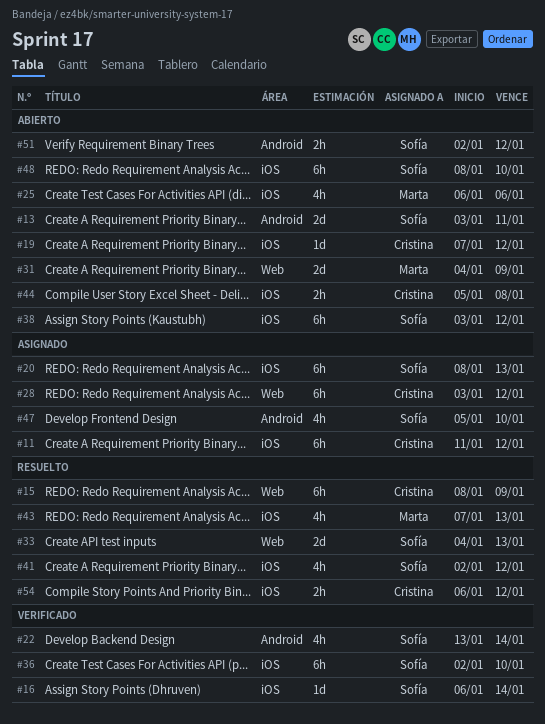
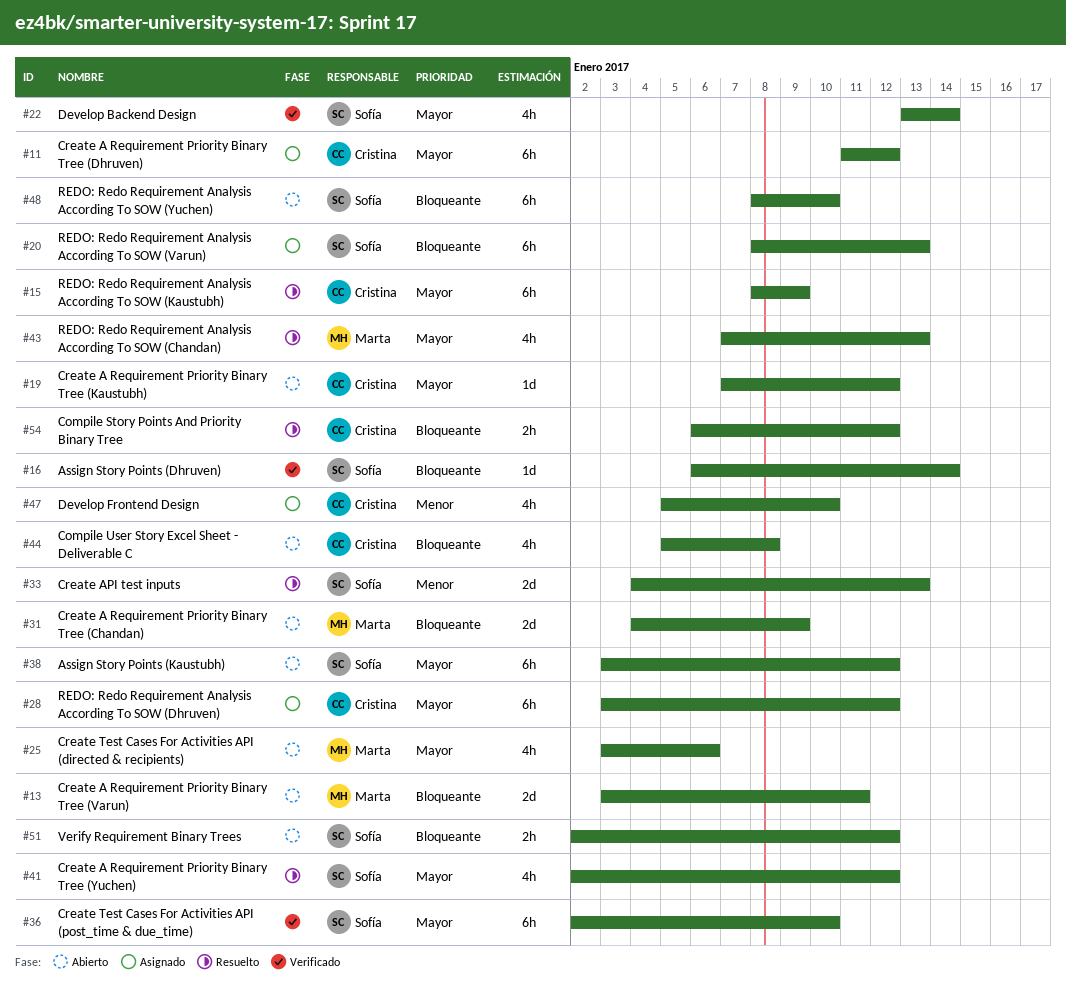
#13, owner: Sofía -> Marta
#25, start: Jan 6 -> Jan 3
#44, estimate: 2h -> 4h
#47, owner: Sofía -> Cristina

